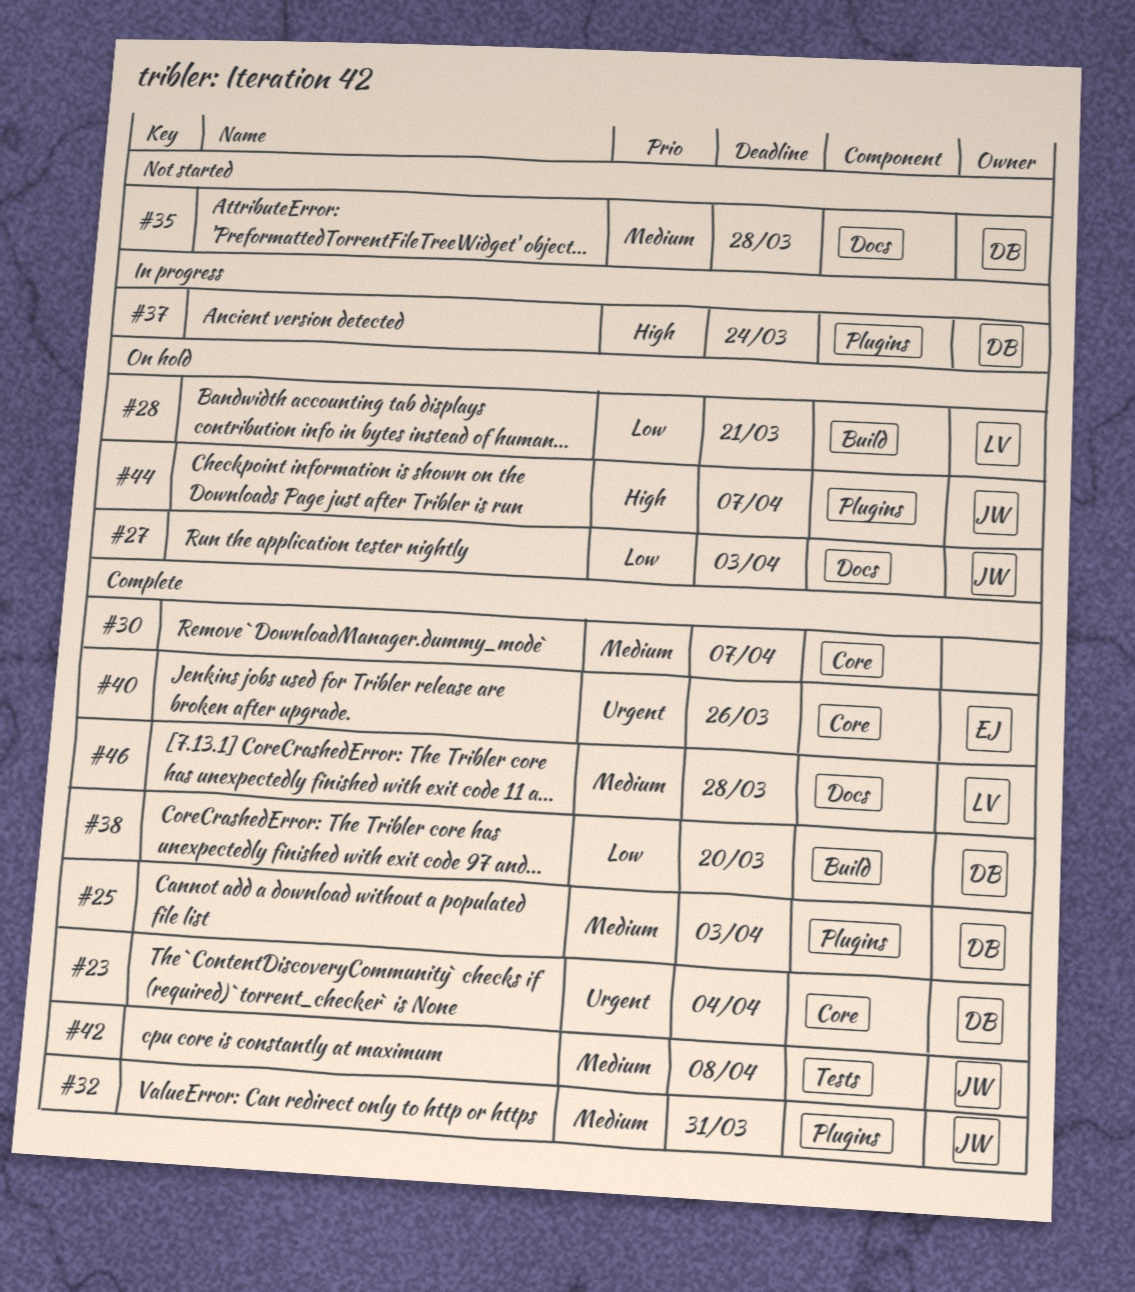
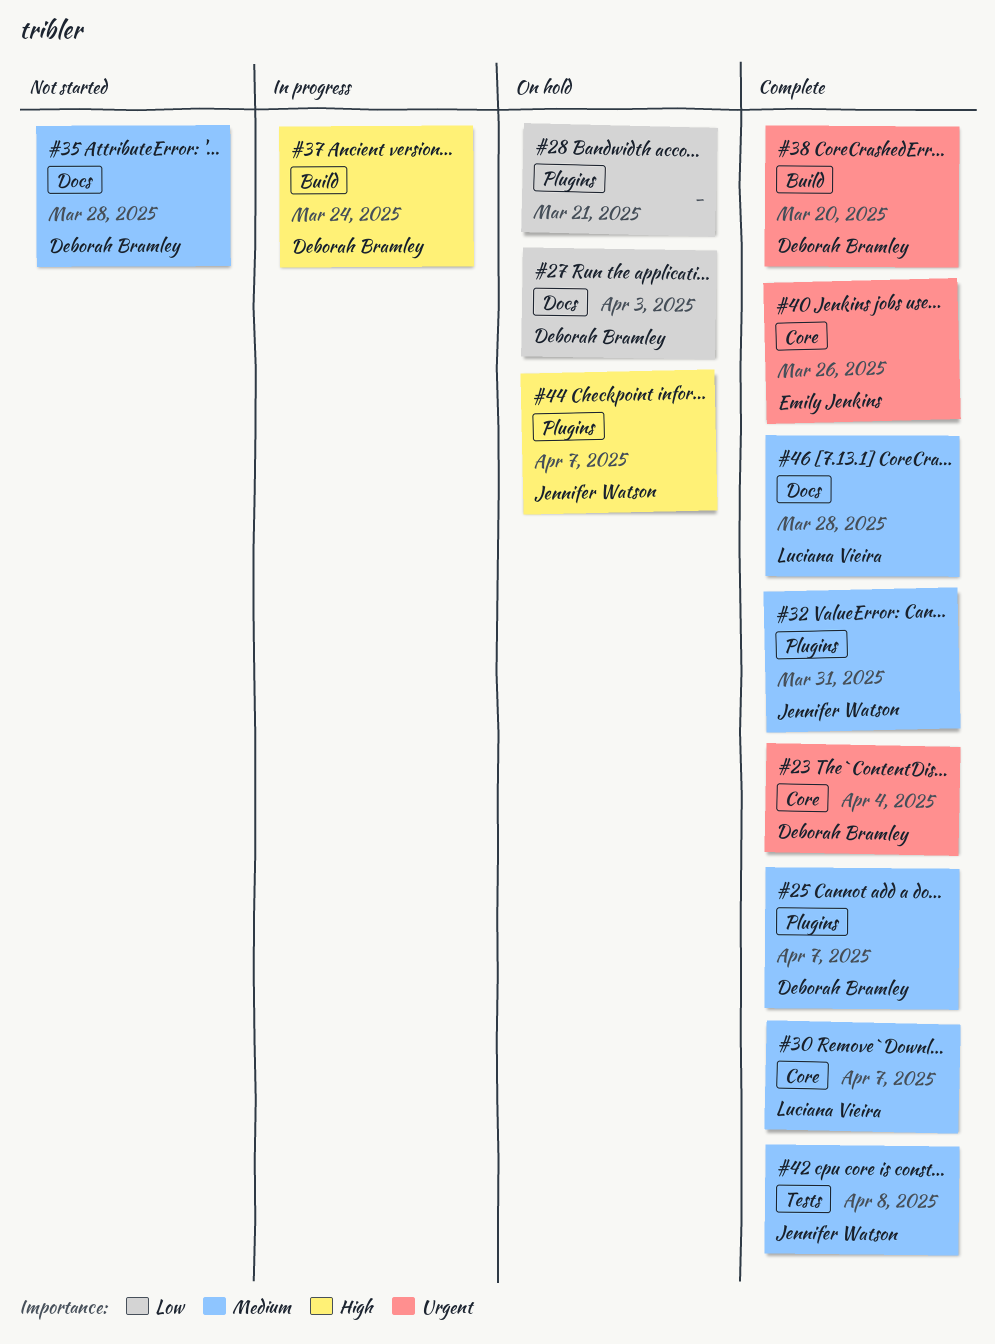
#25, due: Apr 3 -> Apr 7
#27, owner: Jennifer Watson -> Deborah Bramley
#28, owner: Luciana Vieira -> none
#28, label: Build -> Plugins
#30, owner: none -> Luciana Vieira
#37, label: Plugins -> Build
#38, priority: Low -> Urgent

